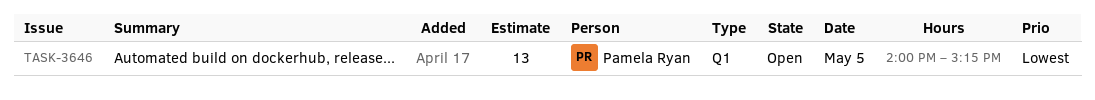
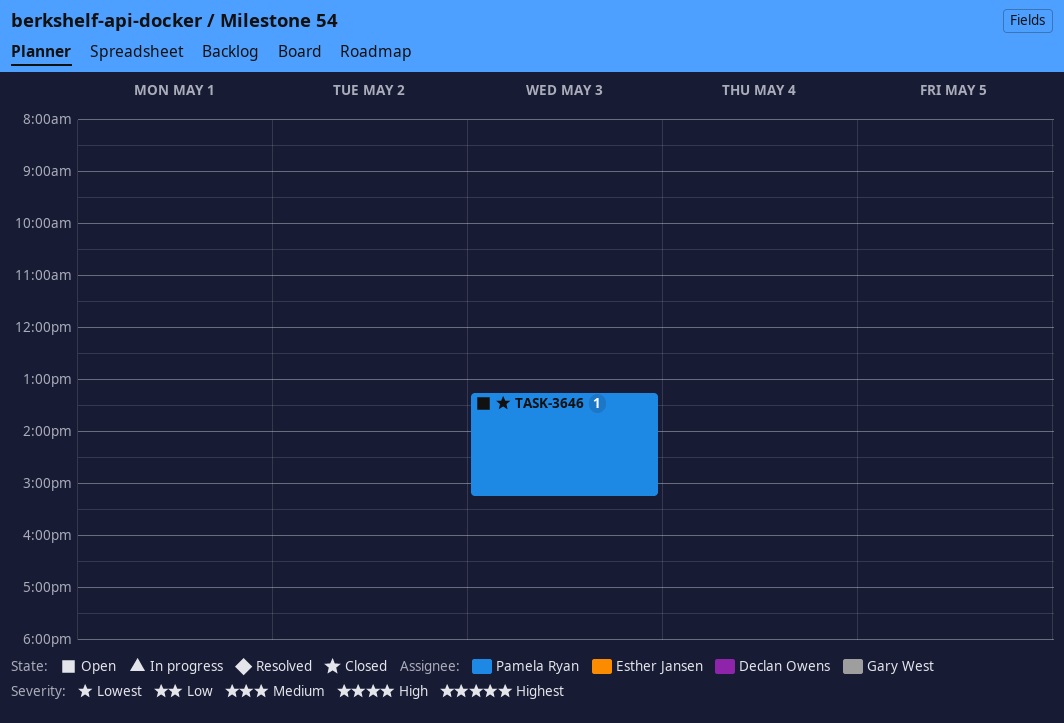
TASK-3646, estimate: 13 -> 1
TASK-3646, day: May 5 -> May 3
TASK-3646, begins: 14:00 -> 13:15

